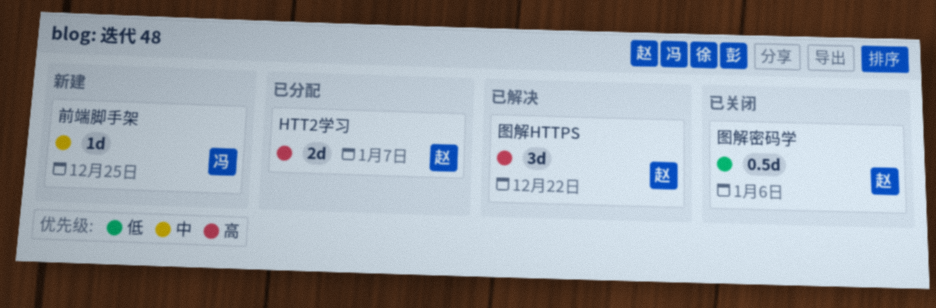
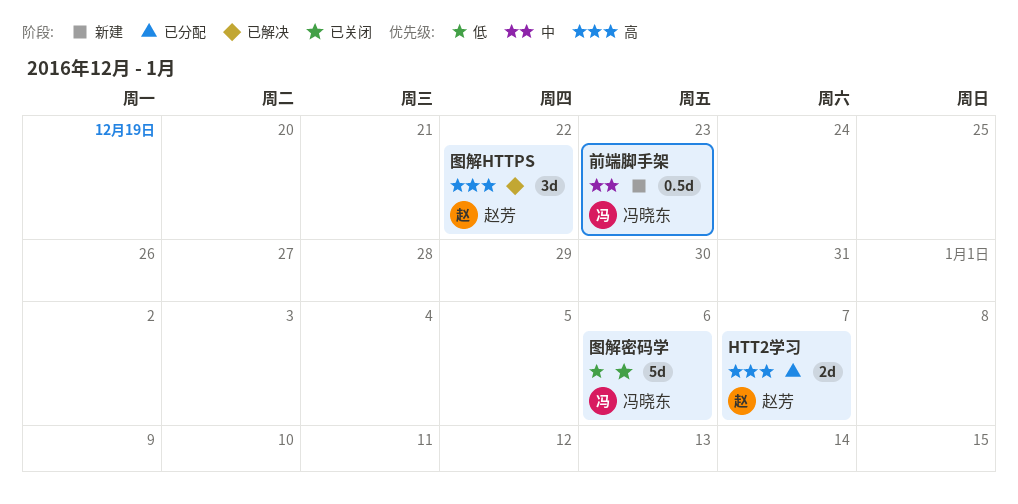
前端脚手架, estimate: 1d -> 0.5d
前端脚手架, due: Dec 25 -> Dec 23
图解密码学, owner: 赵芳 -> 冯晓东
图解密码学, estimate: 0.5d -> 5d

